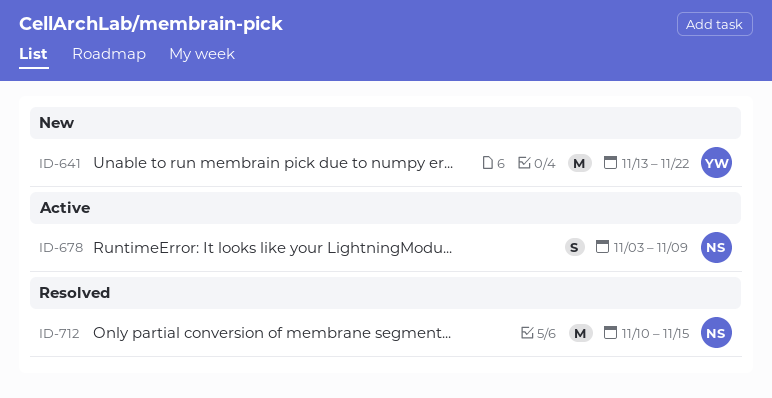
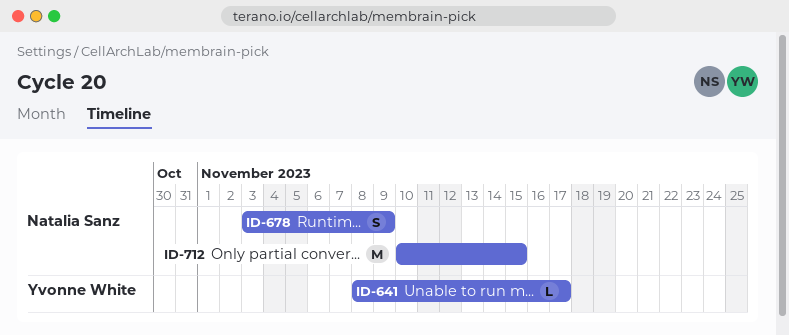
ID-641, estimate: M -> L
ID-641, start: Nov 13 -> Nov 8
ID-641, due: Nov 22 -> Nov 17

